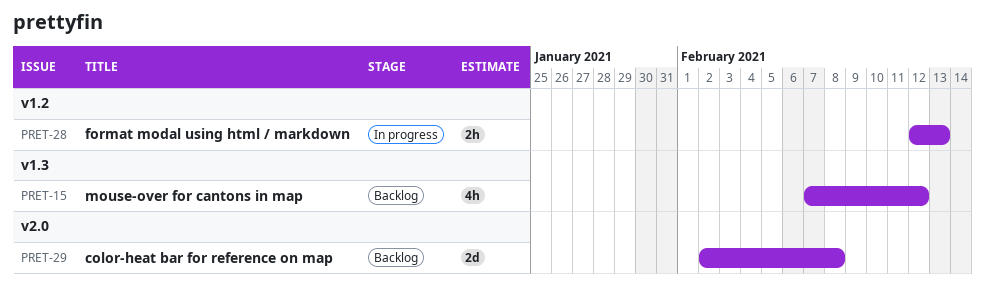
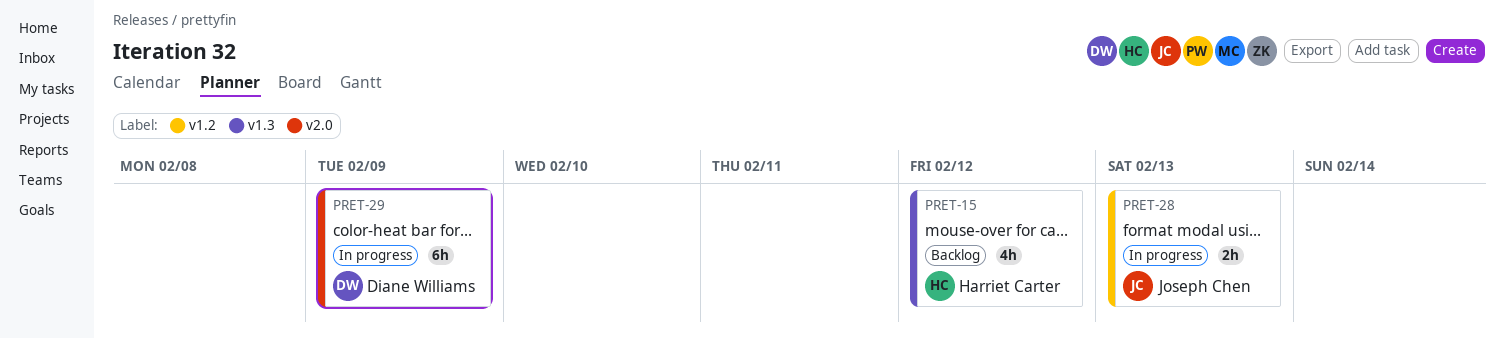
PRET-29, status: Backlog -> In progress
PRET-29, estimate: 2d -> 6h
PRET-29, due: Feb 8 -> Feb 9

